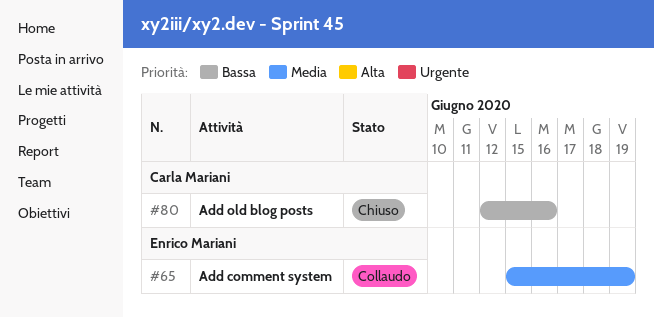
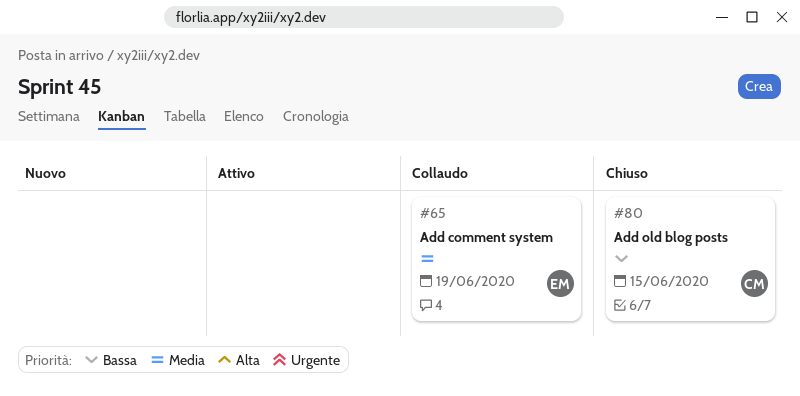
#80, due: Jun 16 -> Jun 15

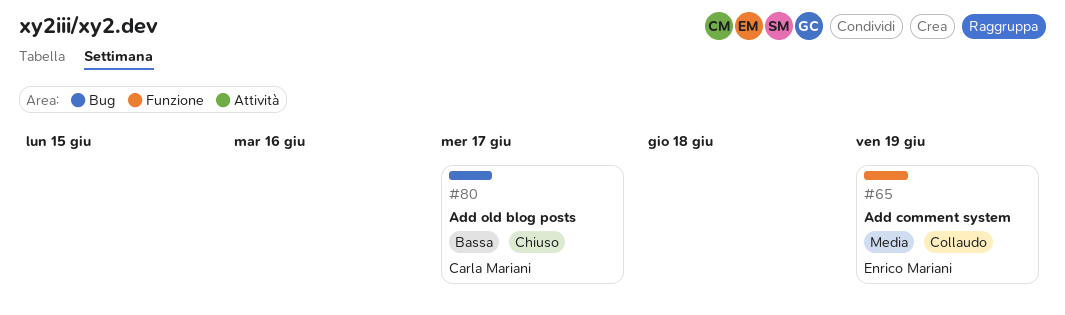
#80, due: Jun 15 -> Jun 17

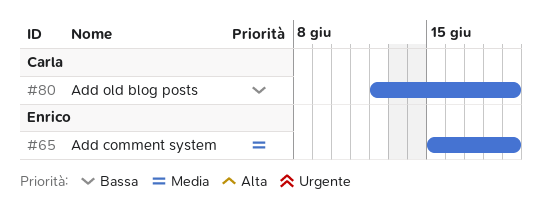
#80, due: Jun 17 -> Jun 19

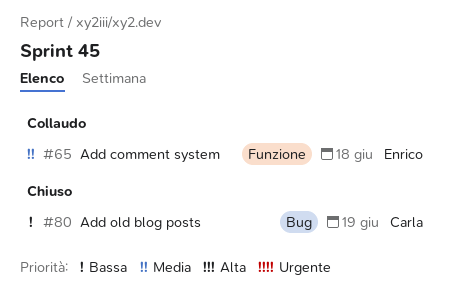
#65, due: Jun 19 -> Jun 18

